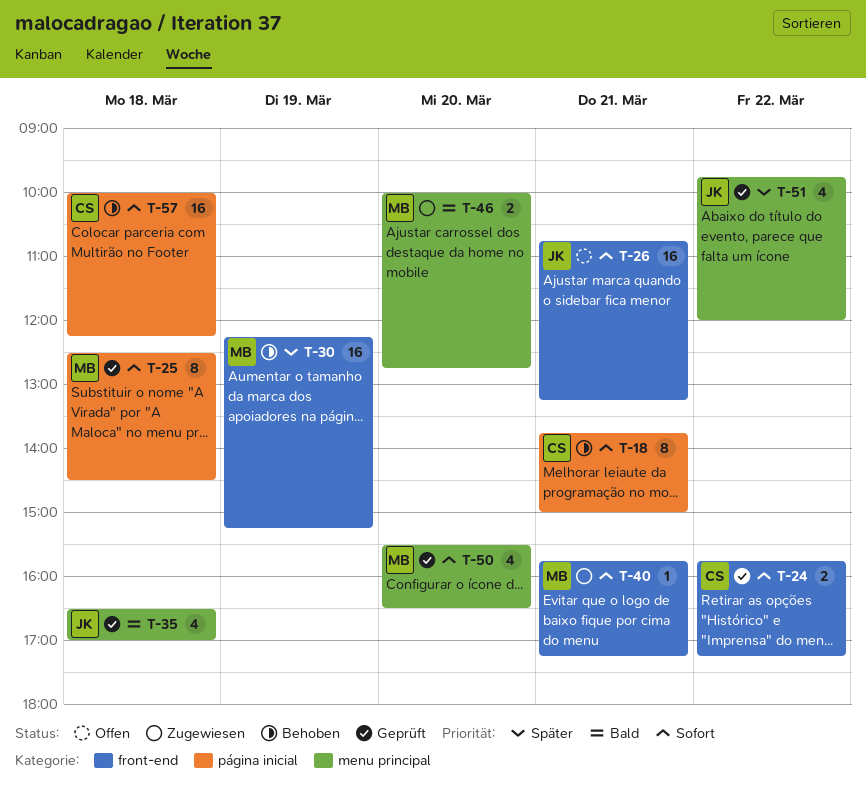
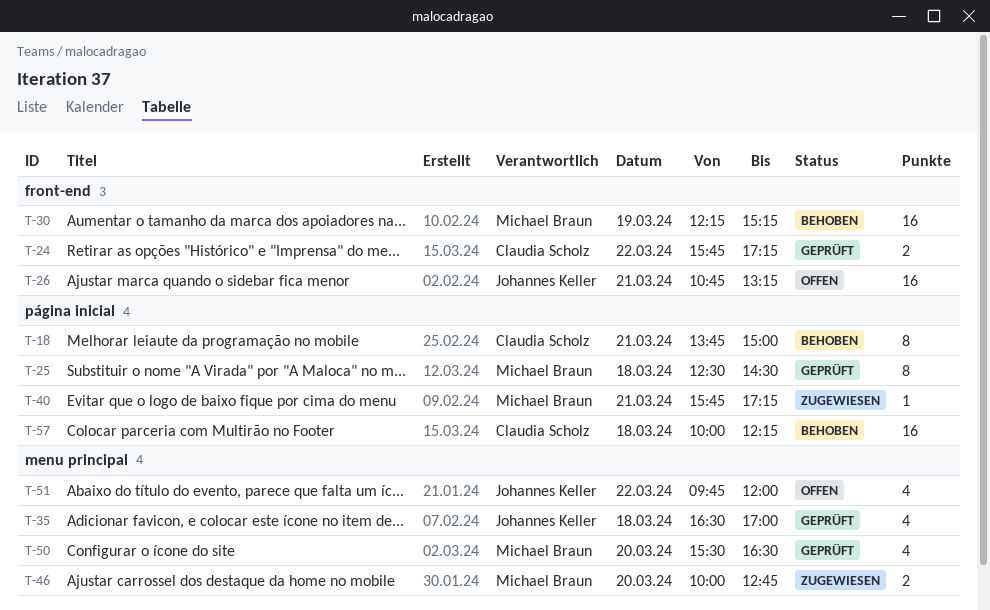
T-40, label: front-end -> página inicial
T-51, status: Geprüft -> Offen

